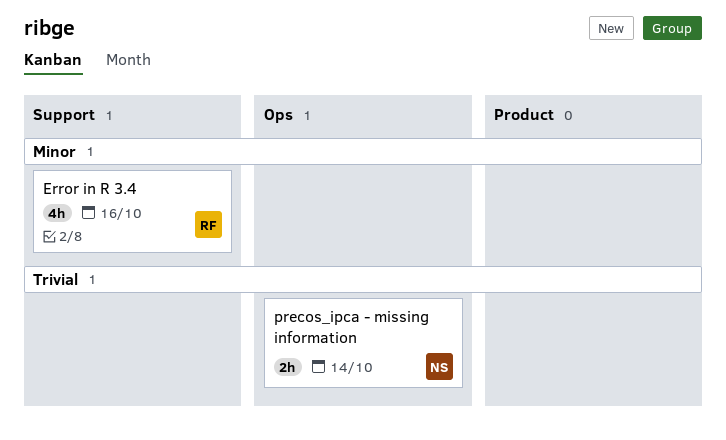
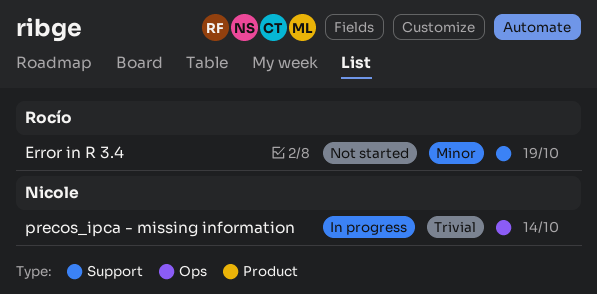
Error in R 3.4, due: Oct 16 -> Oct 19

